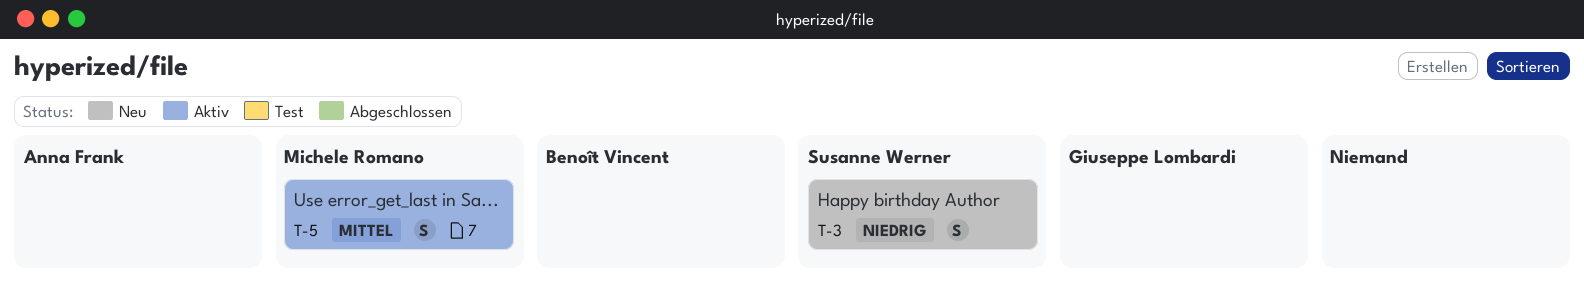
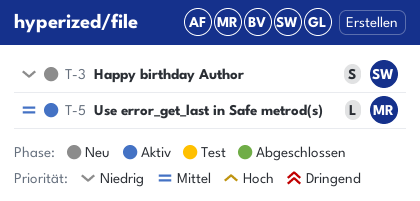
T-5, estimate: S -> L

